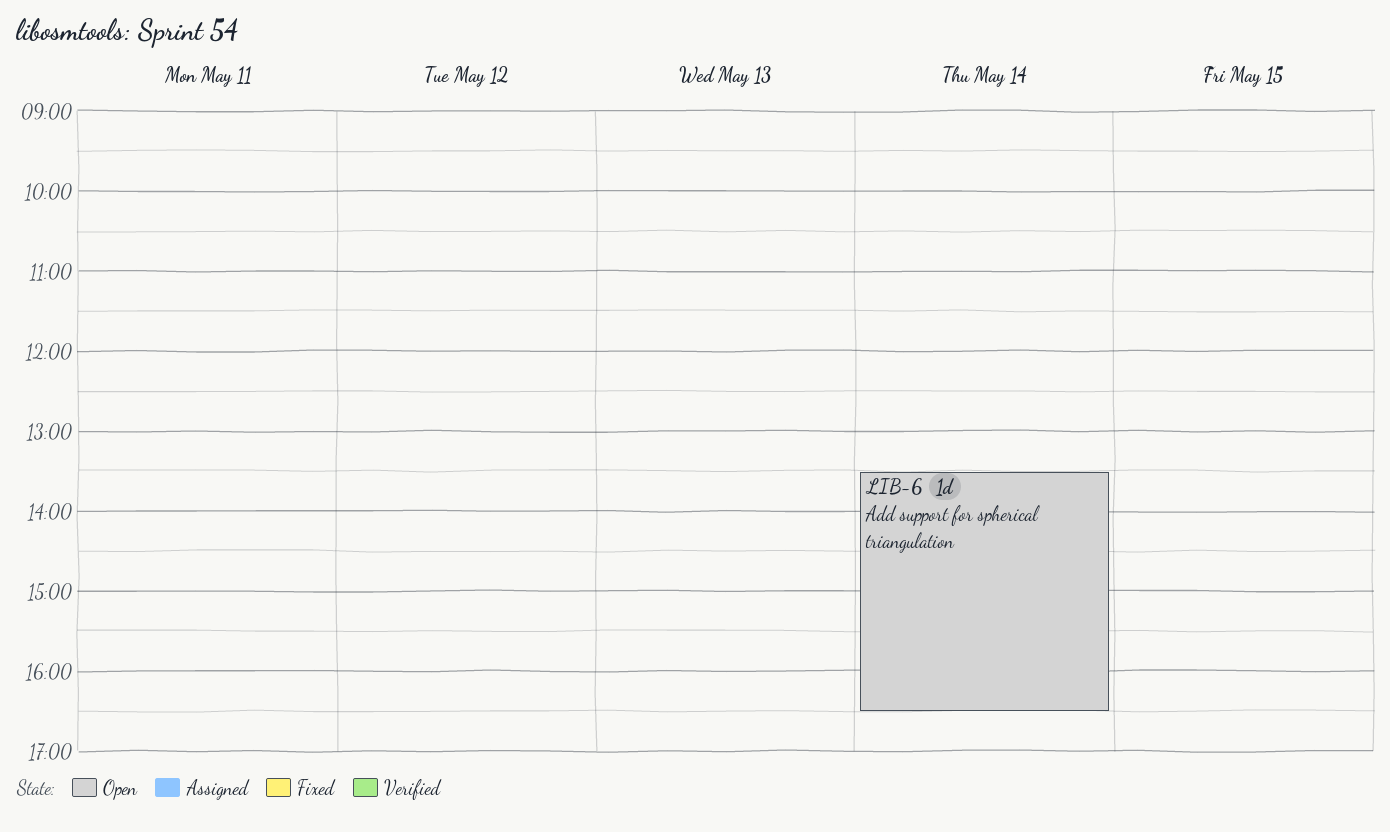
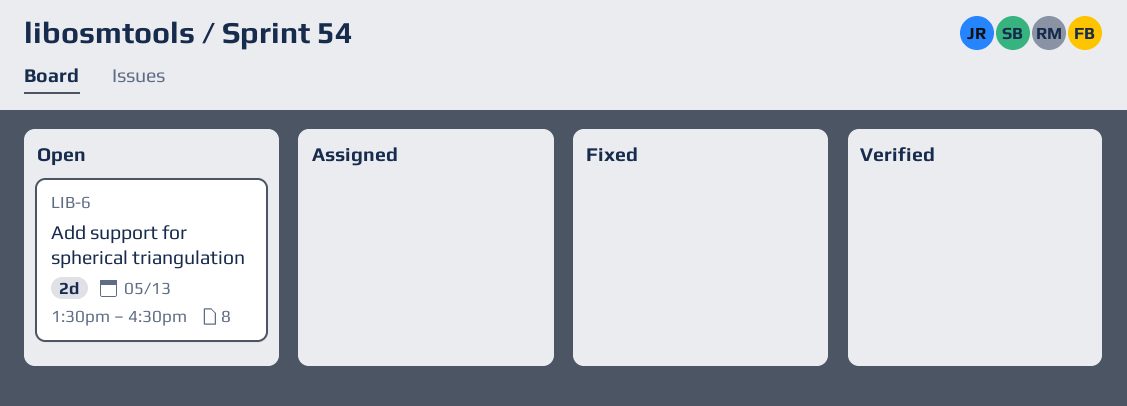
LIB-6, estimate: 1d -> 2d
LIB-6, day: May 14 -> May 13

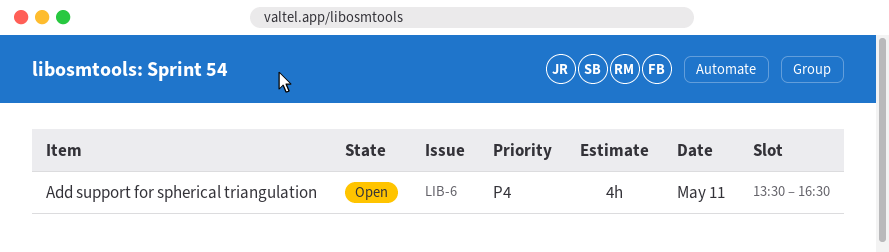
LIB-6, estimate: 2d -> 4h
LIB-6, day: May 13 -> May 11

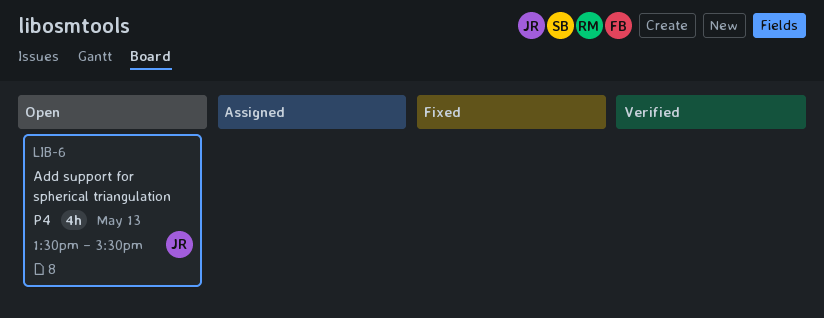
LIB-6, day: May 11 -> May 13
LIB-6, ends: 16:30 -> 15:30

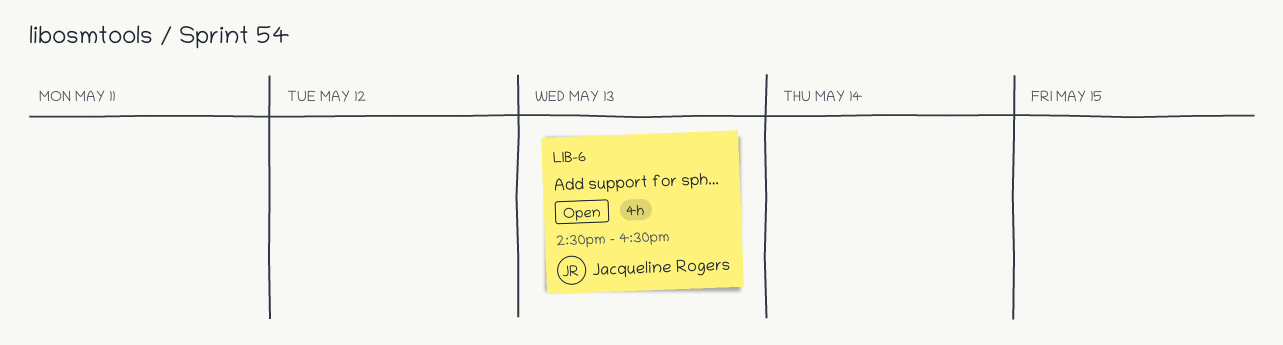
LIB-6, begins: 13:30 -> 14:30
LIB-6, ends: 15:30 -> 16:30

